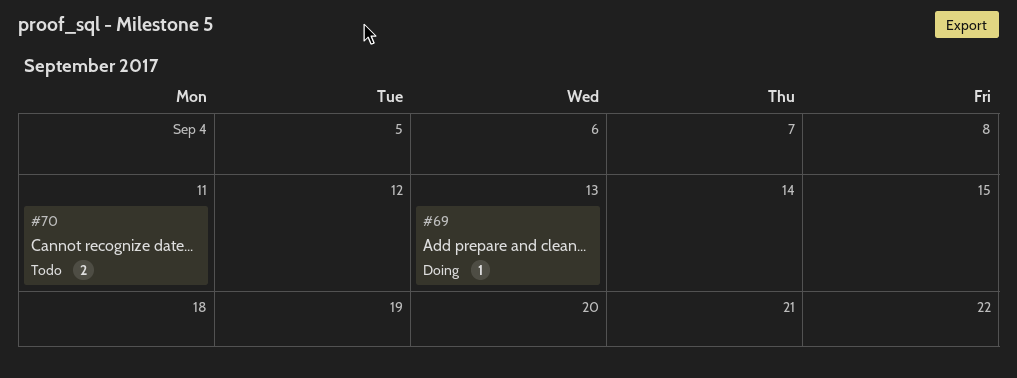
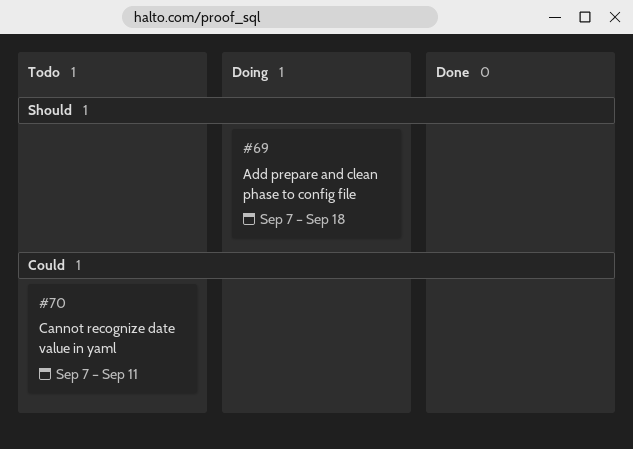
#69, due: Sep 13 -> Sep 18

